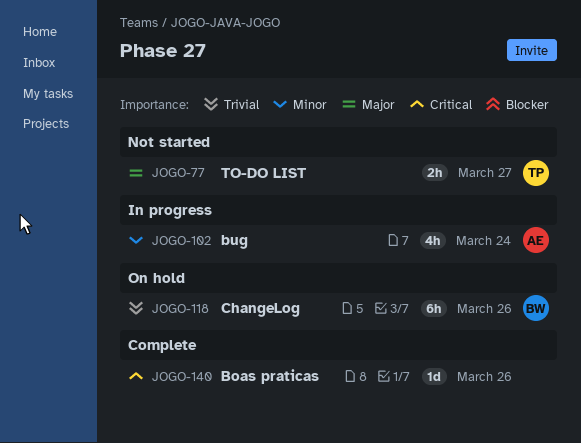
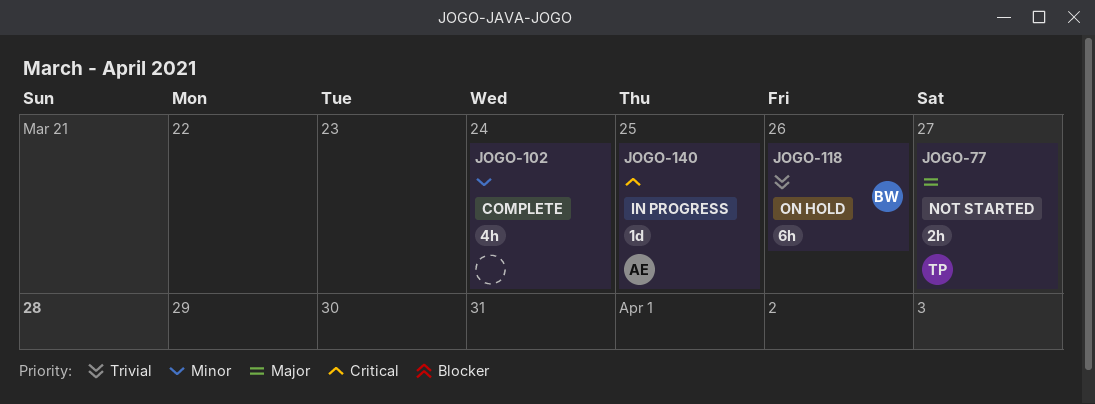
JOGO-102, status: In progress -> Complete
JOGO-102, owner: AE -> none
JOGO-140, status: Complete -> In progress
JOGO-140, owner: none -> AE
JOGO-140, due: Mar 26 -> Mar 25

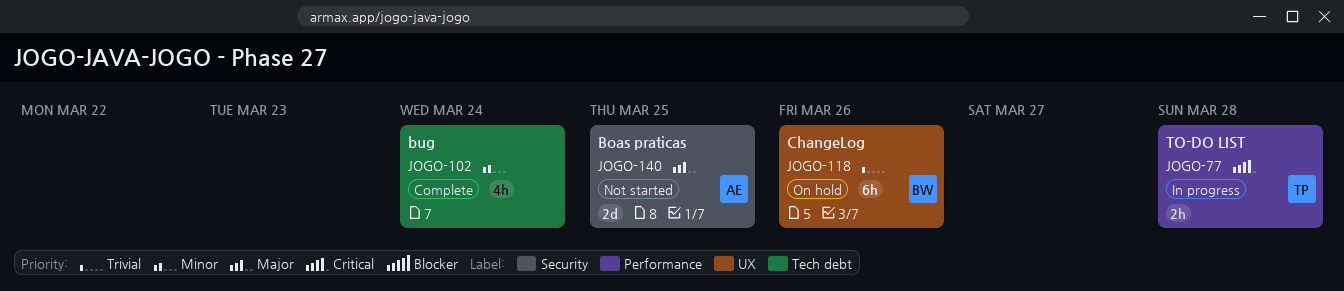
JOGO-77, status: Not started -> In progress
JOGO-77, priority: Major -> Critical
JOGO-77, due: Mar 27 -> Mar 28
JOGO-140, status: In progress -> Not started
JOGO-140, priority: Critical -> Major
JOGO-140, estimate: 1d -> 2d

